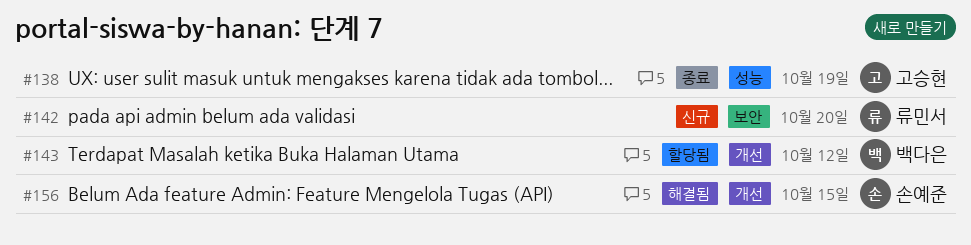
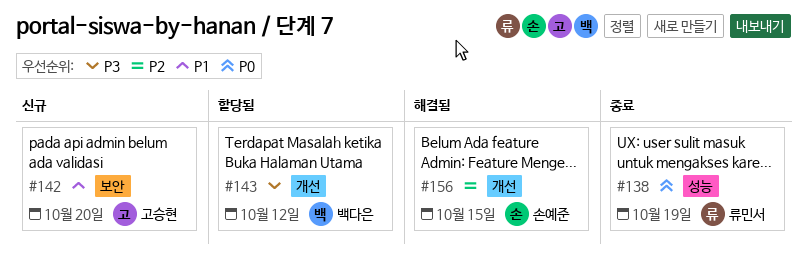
#138, owner: 고승현 -> 류민서
#142, owner: 류민서 -> 고승현

